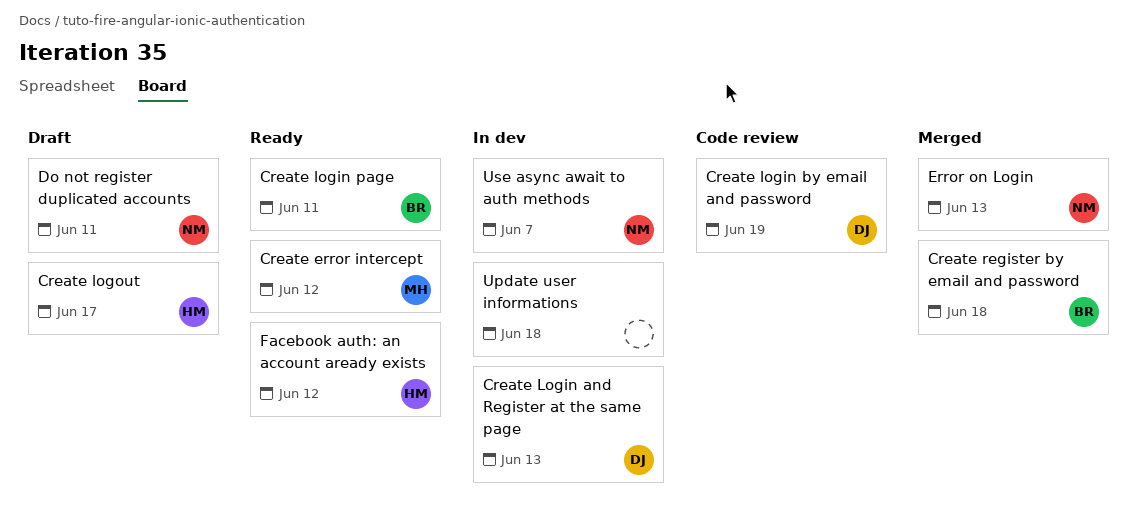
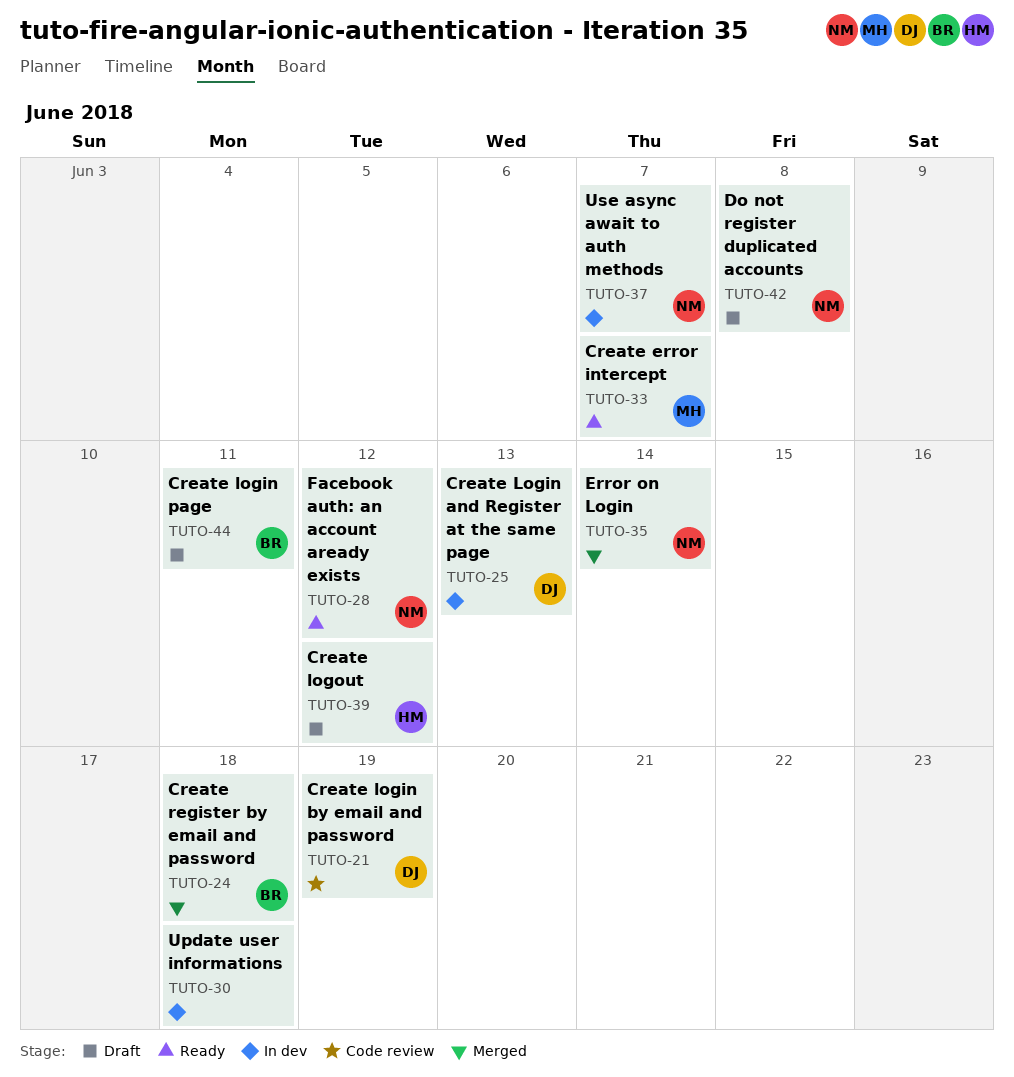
Create error intercept, due: Jun 12 -> Jun 7
Create login page, status: Ready -> Draft
Create logout, due: Jun 17 -> Jun 12
Do not register duplicated accounts, due: Jun 11 -> Jun 8
Error on Login, due: Jun 13 -> Jun 14
Facebook auth: an account aready exists, owner: HM -> NM

